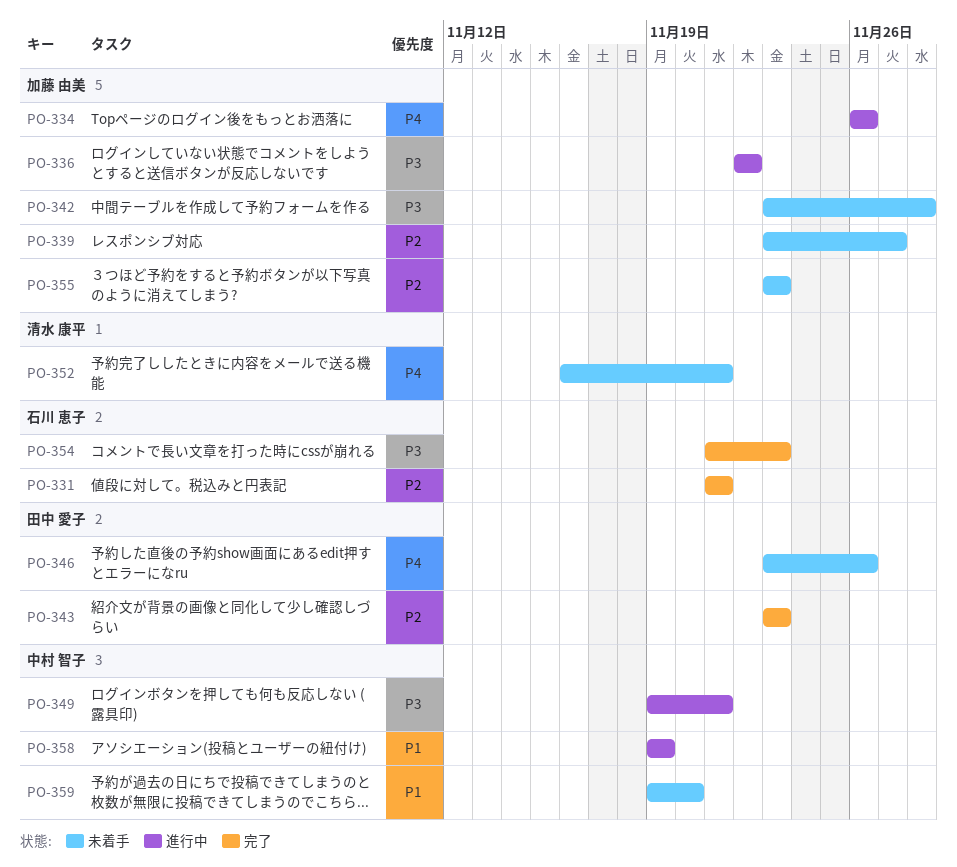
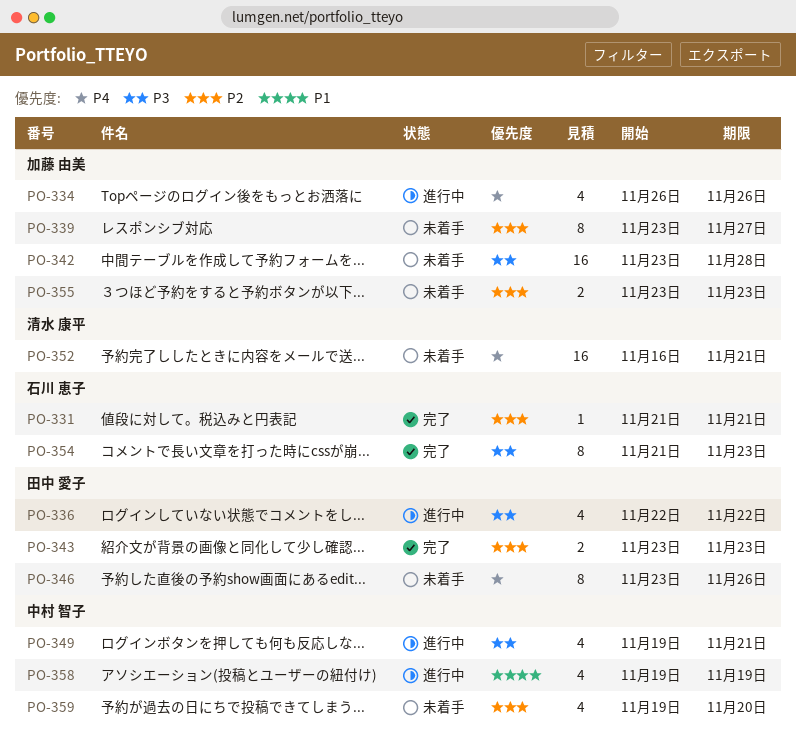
PO-336, owner: 加藤 由美 -> 田中 愛子
PO-359, priority: P1 -> P2

